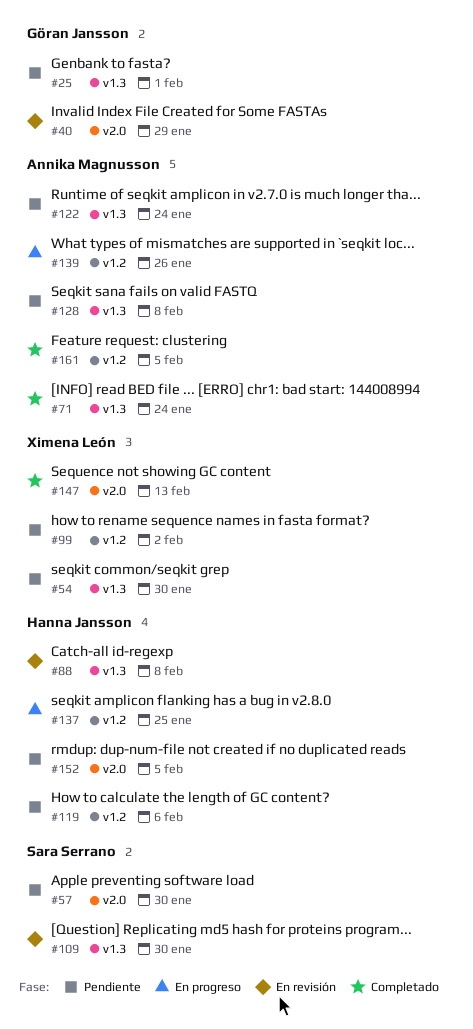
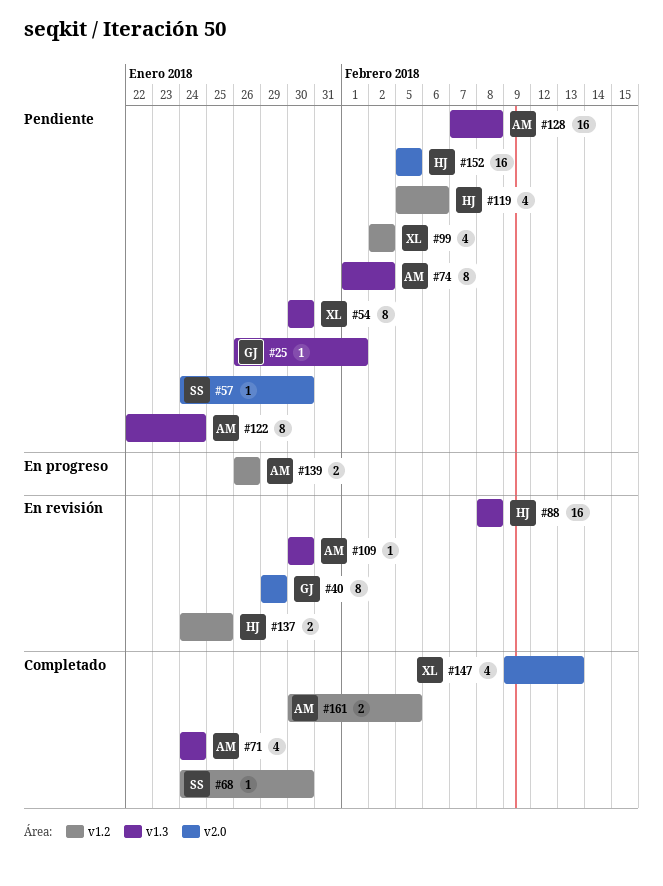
#68: none -> present
#74: none -> present
#109, owner: Sara Serrano -> Annika Magnusson
#137, status: En progreso -> En revisión

